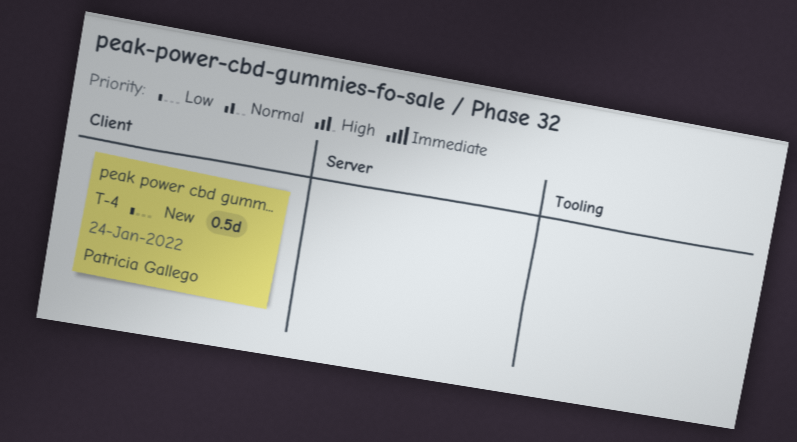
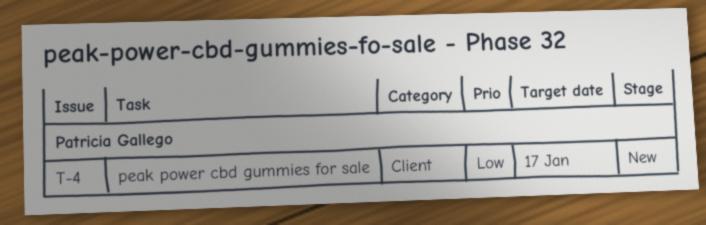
T-4, due: Jan 24 -> Jan 17

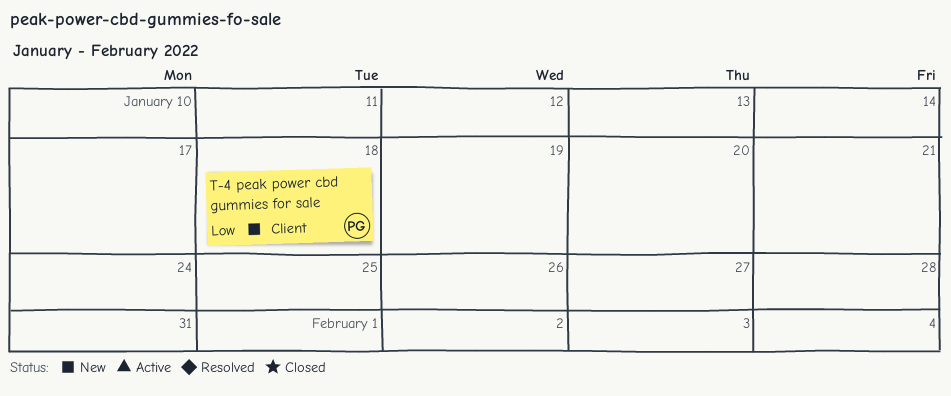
T-4, due: Jan 17 -> Jan 18

